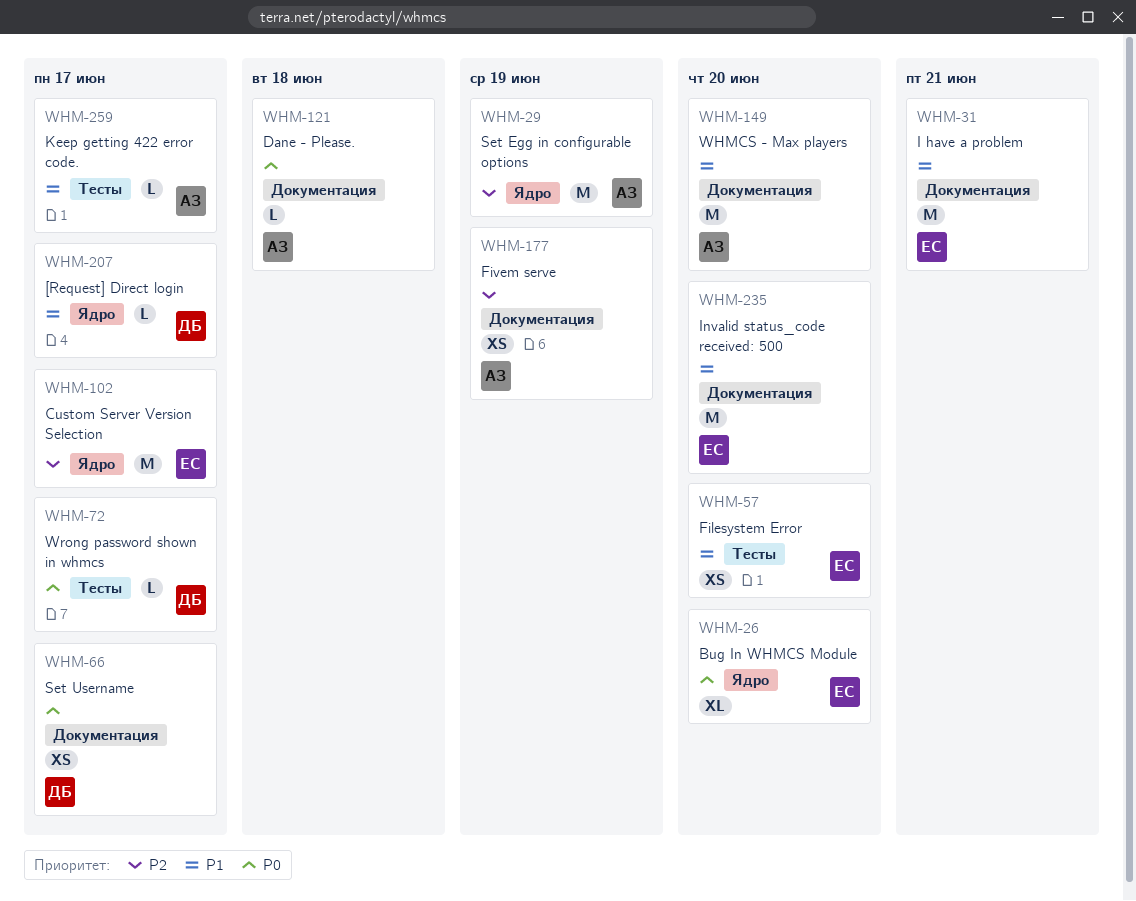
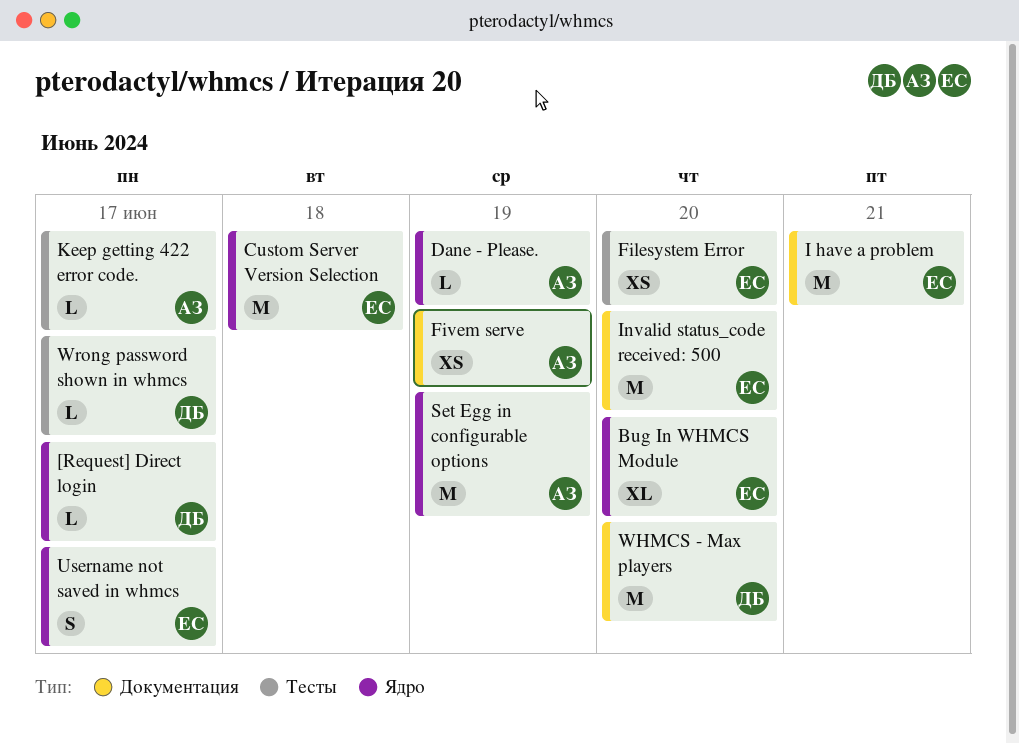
Custom Server Version Selection, due: Jun 17 -> Jun 18
Dane - Please., label: Документация -> Ядро
Dane - Please., due: Jun 18 -> Jun 19
Set Username: present -> none
Username not saved in whmcs: none -> present
WHMCS - Max players, owner: АЗ -> ДБ

